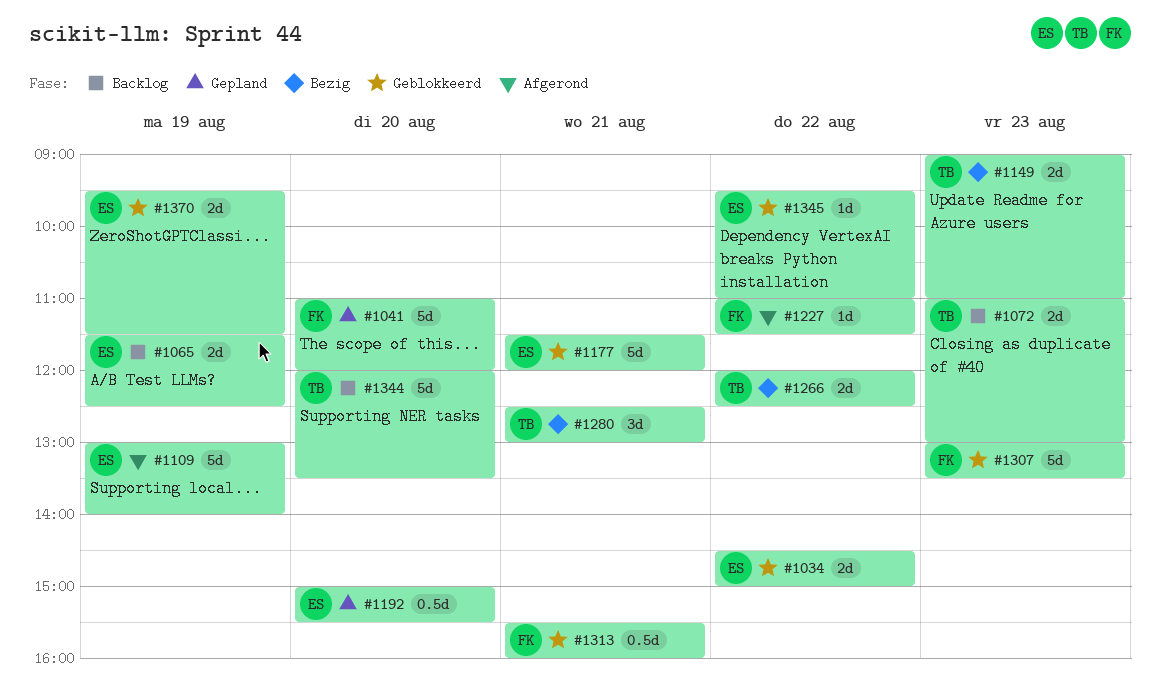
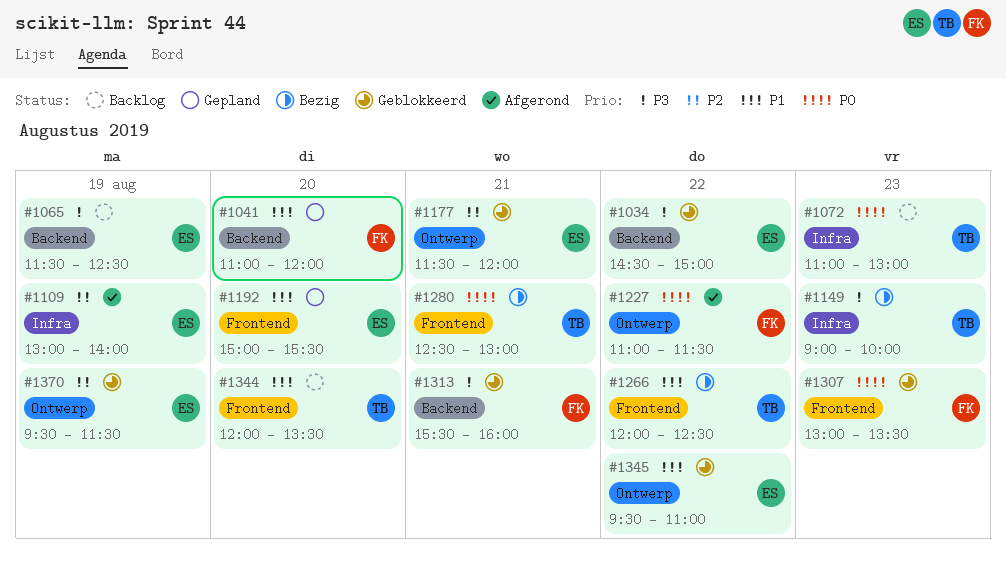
#1149, ends: 11:00 -> 10:00

